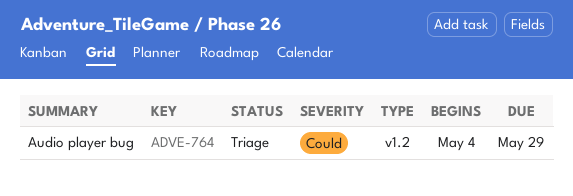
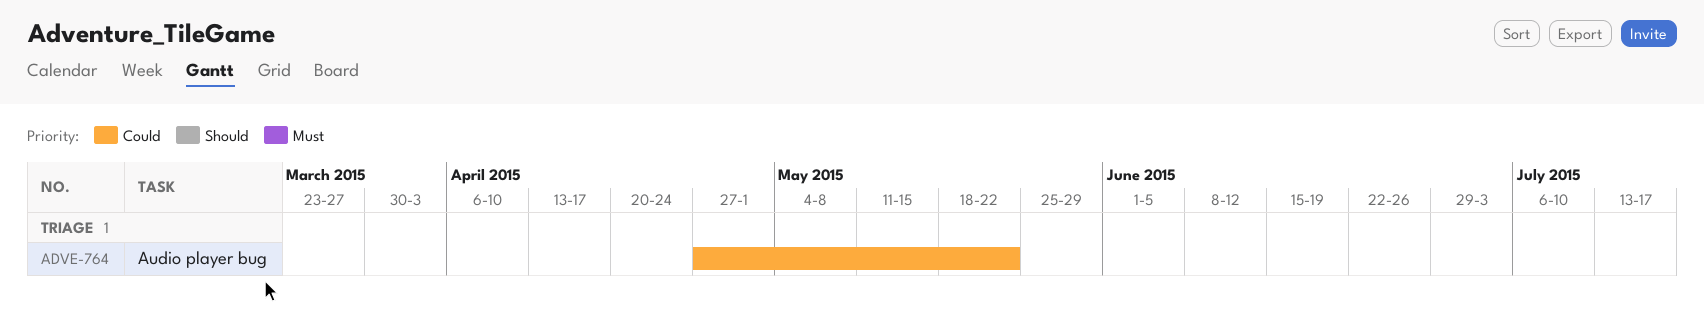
ADVE-764, start: May 4 -> Apr 27
ADVE-764, due: May 29 -> May 22

